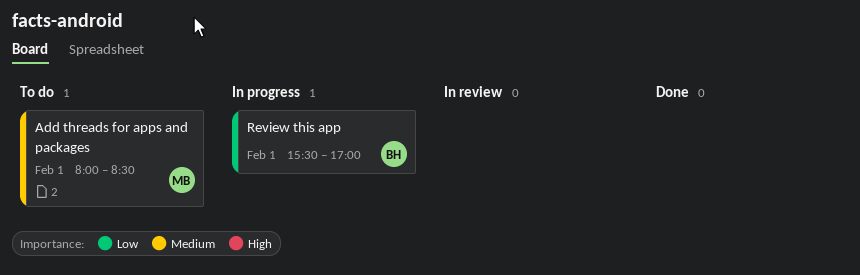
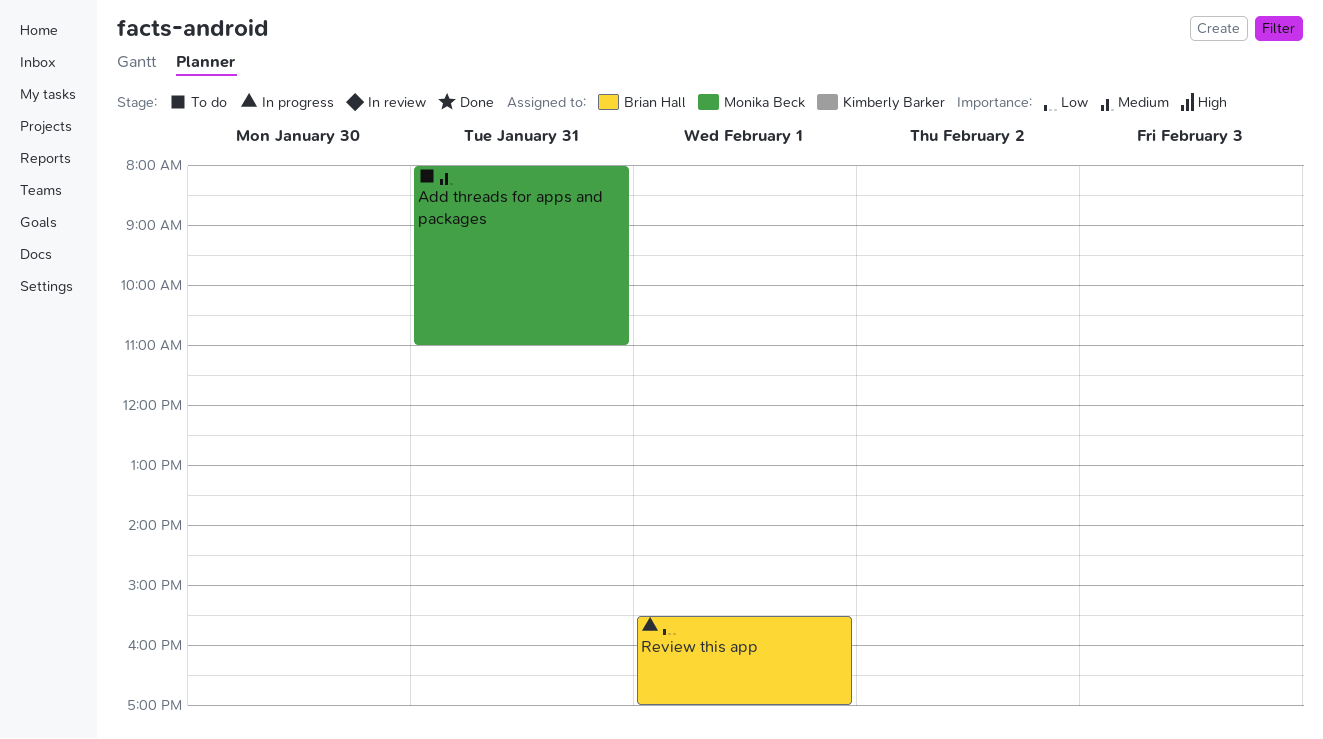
Add threads for apps and packages, day: Feb 1 -> Jan 31
Add threads for apps and packages, ends: 08:30 -> 11:00

